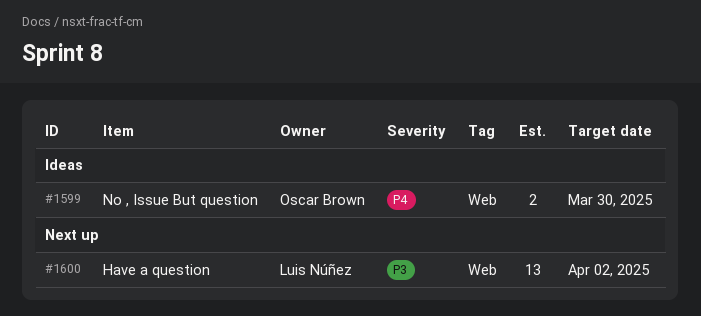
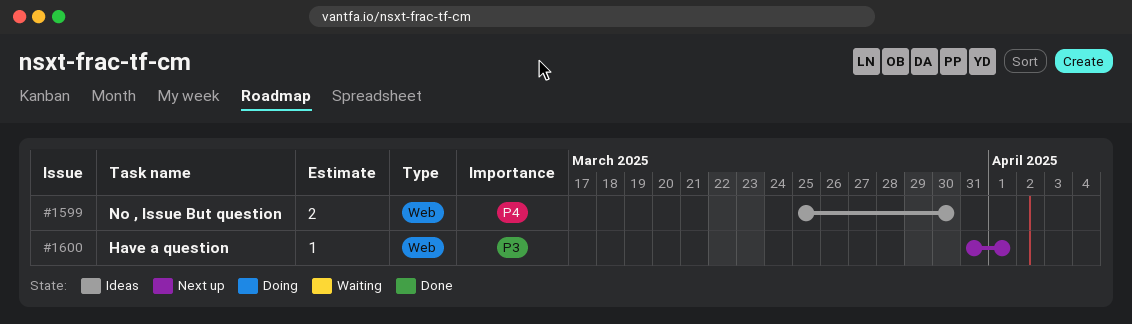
#1600, estimate: 13 -> 1
#1600, due: Apr 2 -> Apr 1

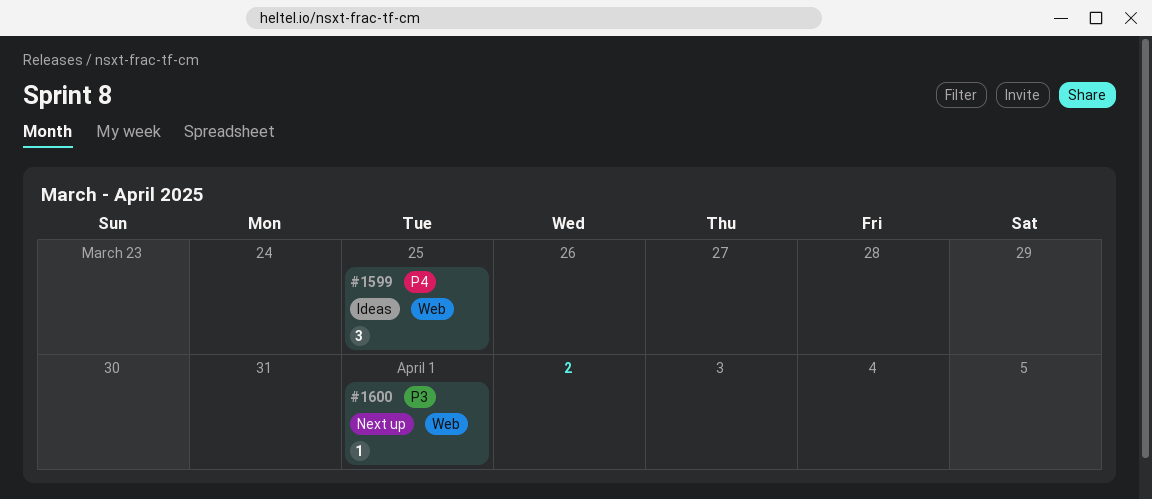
#1599, estimate: 2 -> 3
#1599, due: Mar 30 -> Mar 25

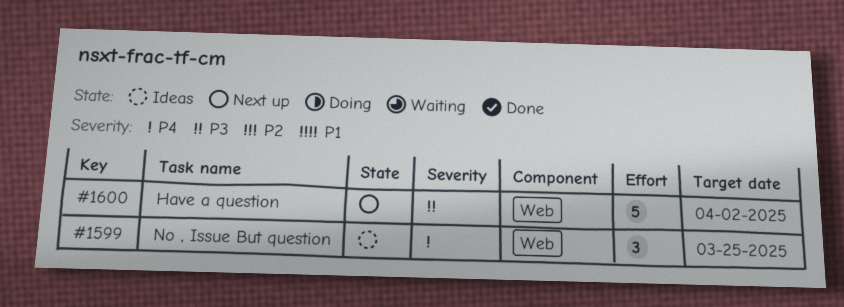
#1600, estimate: 1 -> 5
#1600, due: Apr 1 -> Apr 2

